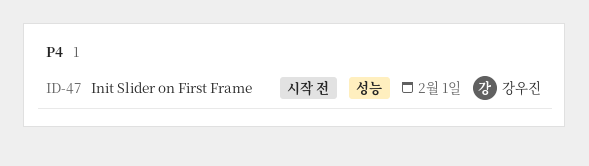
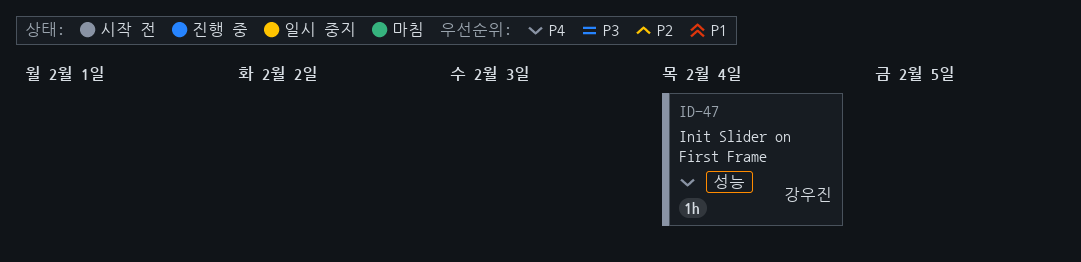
ID-47, due: Feb 1 -> Feb 4

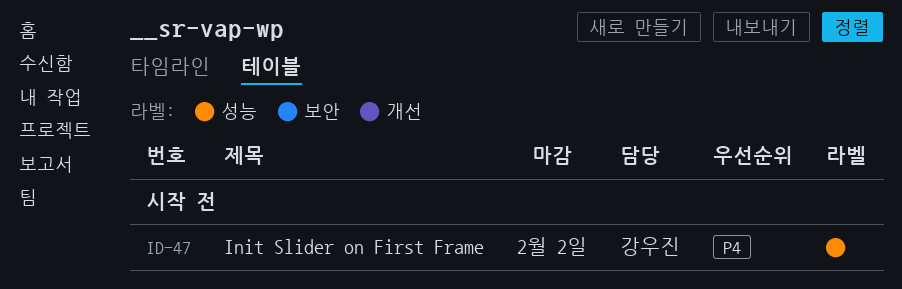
ID-47, due: Feb 4 -> Feb 2

